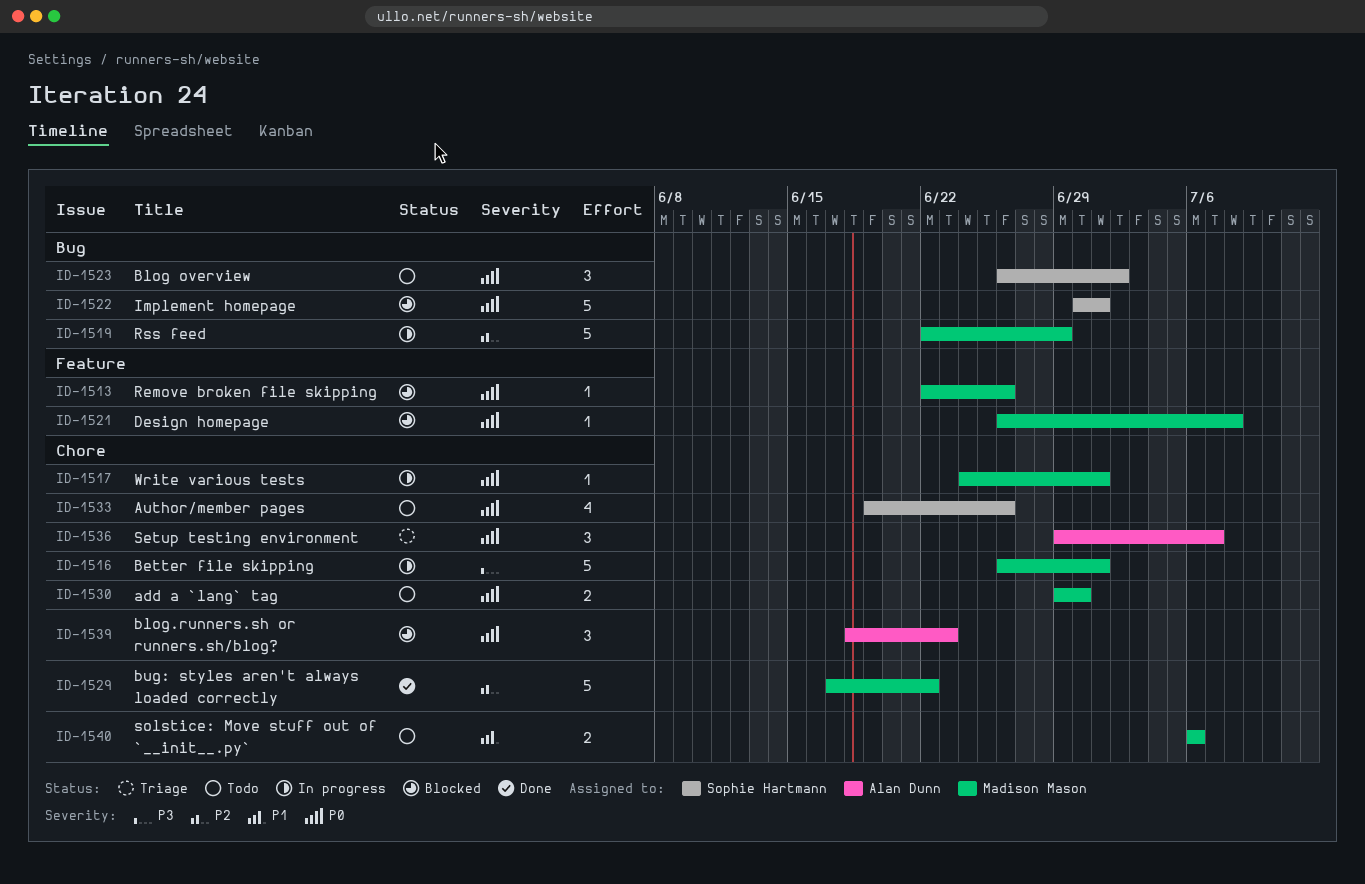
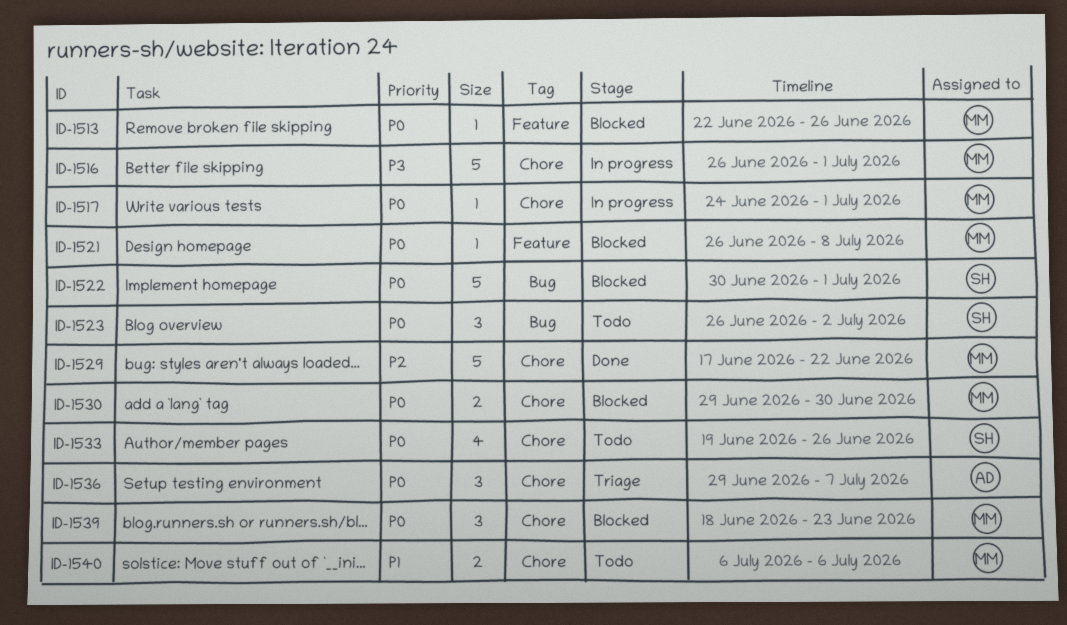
ID-1519: present -> none
ID-1530, status: Todo -> Blocked
ID-1539, owner: Alan Dunn -> Madison Mason

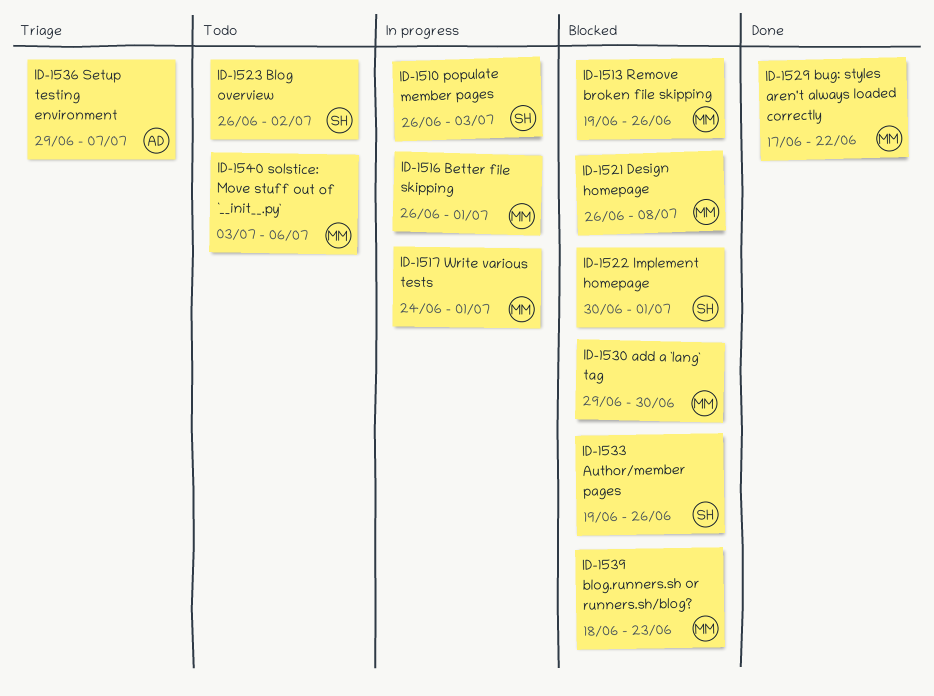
ID-1510: none -> present
ID-1513, start: Jun 22 -> Jun 19
ID-1533, status: Todo -> Blocked
ID-1540, start: Jul 6 -> Jul 3

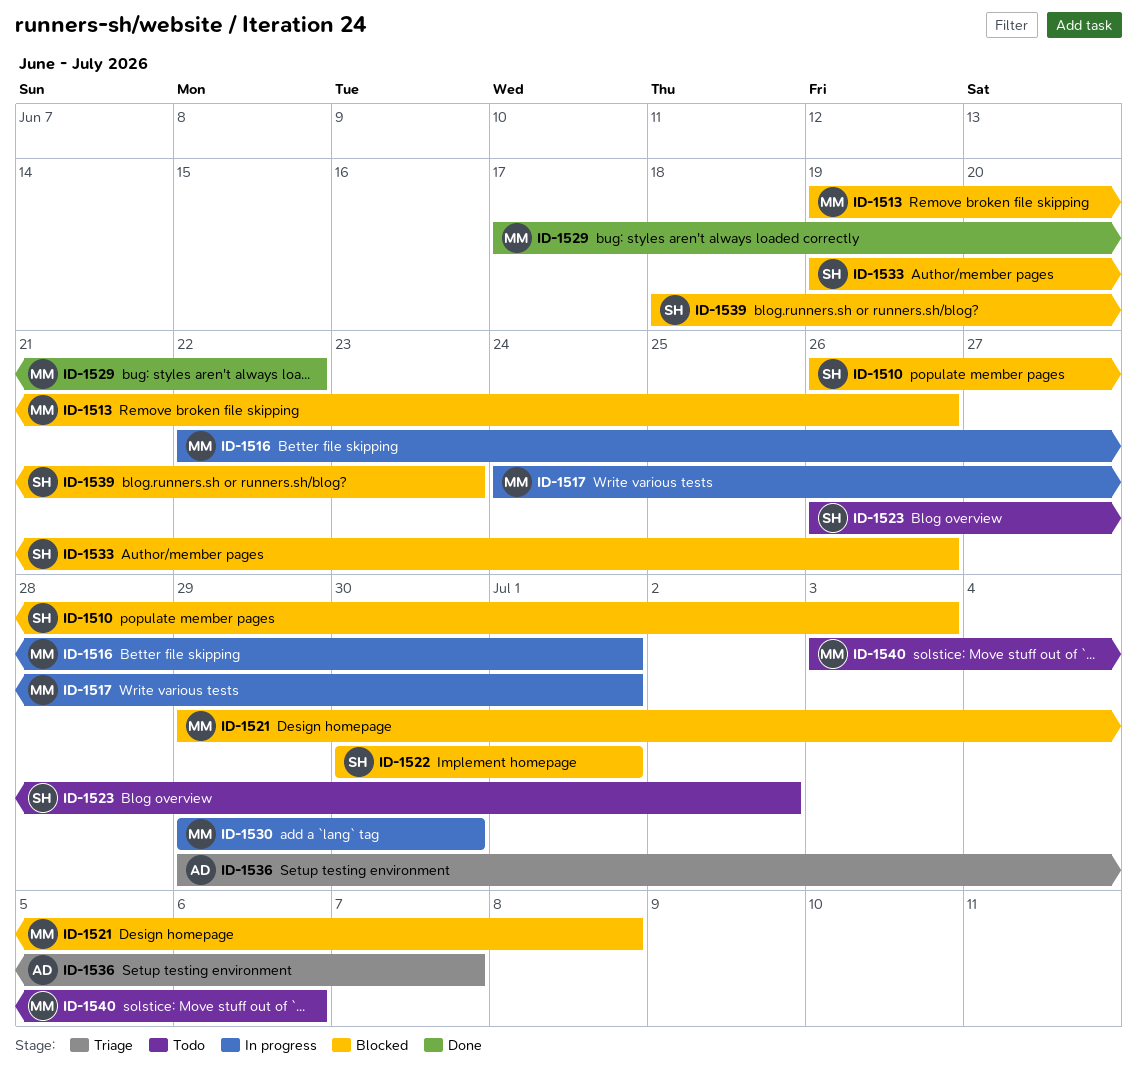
ID-1510, status: In progress -> Blocked
ID-1516, start: Jun 26 -> Jun 22
ID-1521, start: Jun 26 -> Jun 29
ID-1530, status: Blocked -> In progress
ID-1539, owner: MM -> SH

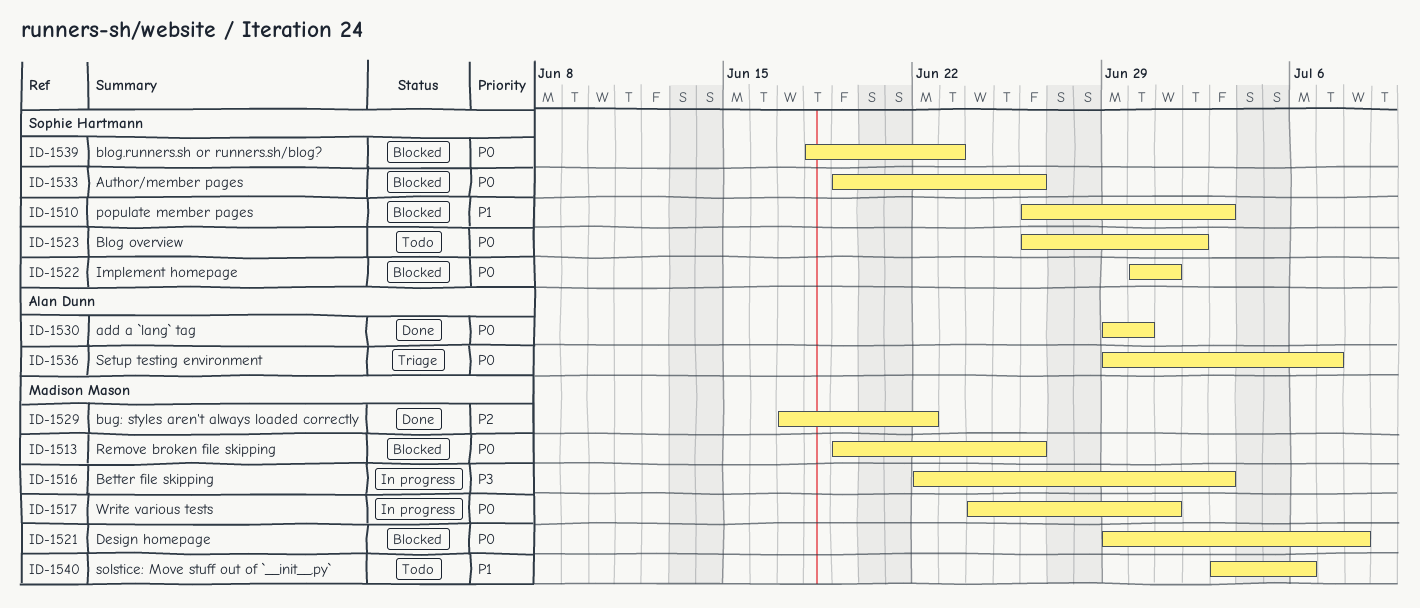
ID-1516, due: Jul 1 -> Jul 3
ID-1530, status: In progress -> Done
ID-1530, owner: Madison Mason -> Alan Dunn

